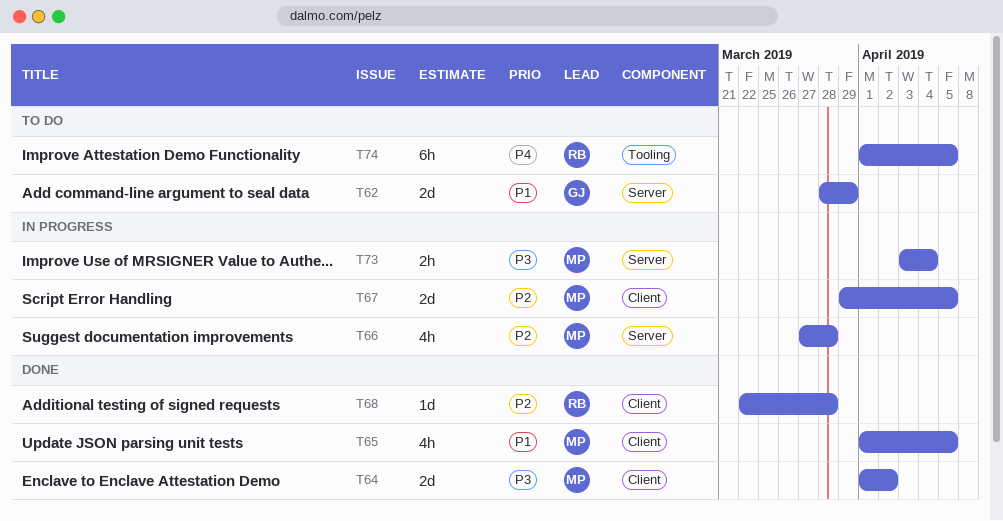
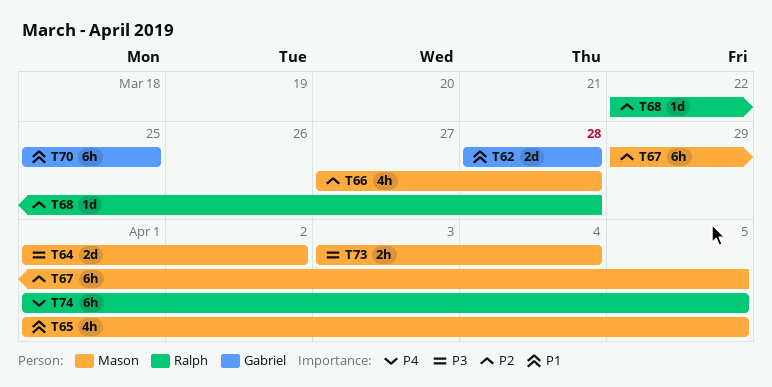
T62, due: Mar 29 -> Mar 28
T67, estimate: 2d -> 6h
T70: none -> present

